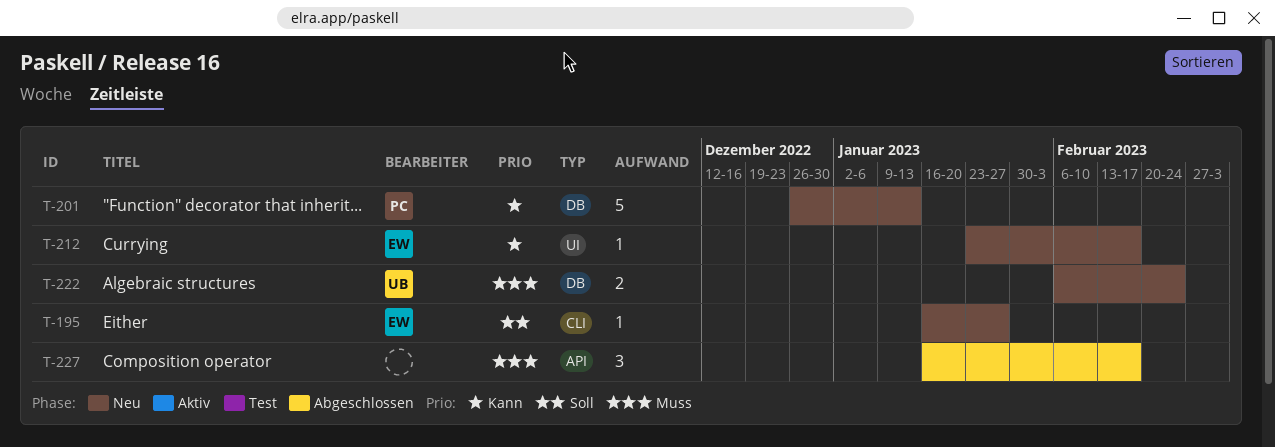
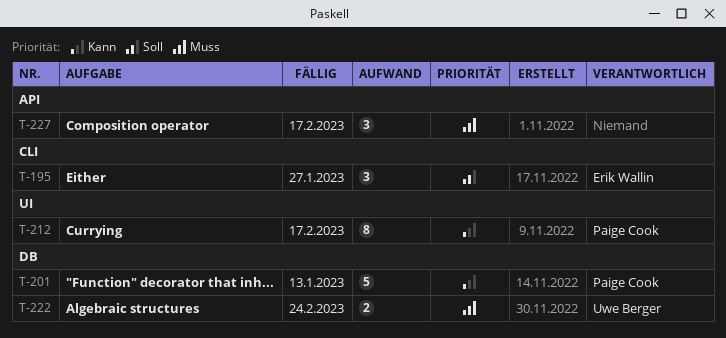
T-195, estimate: 1 -> 3
T-212, owner: Erik Wallin -> Paige Cook
T-212, estimate: 1 -> 8

